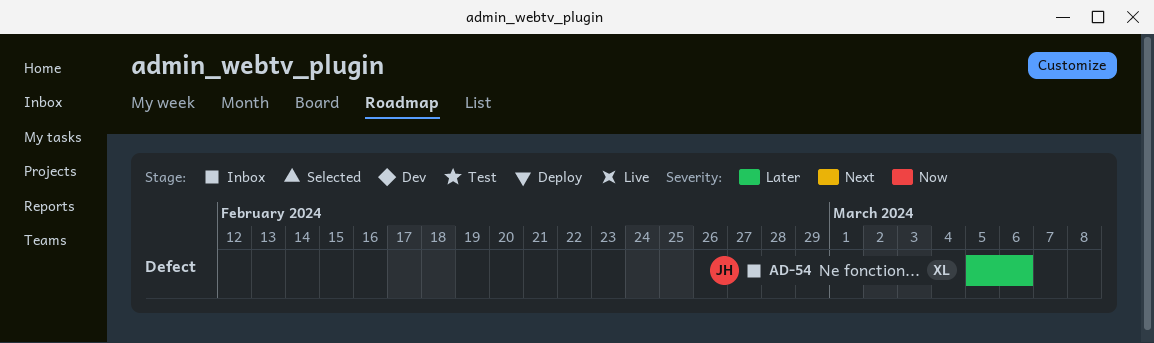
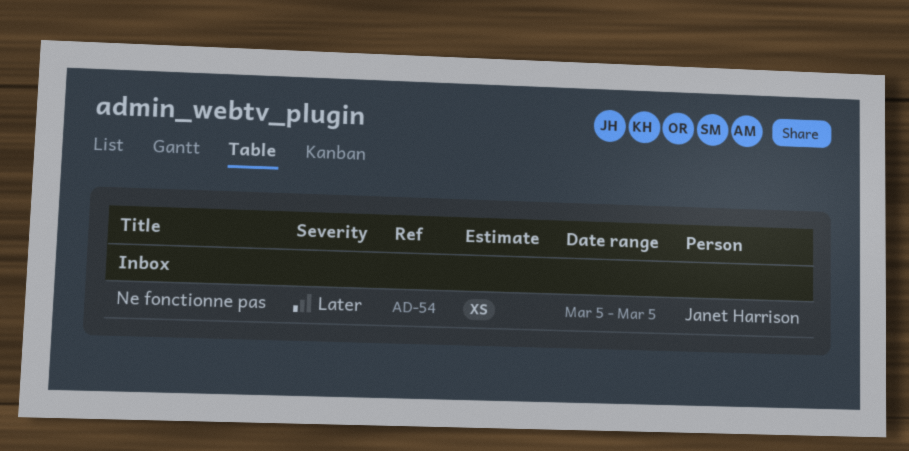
AD-54, estimate: XL -> XS
AD-54, due: Mar 6 -> Mar 5

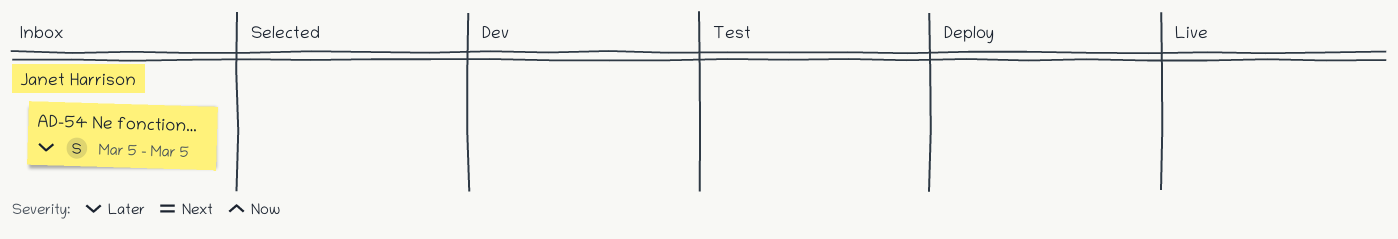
AD-54, estimate: XS -> S

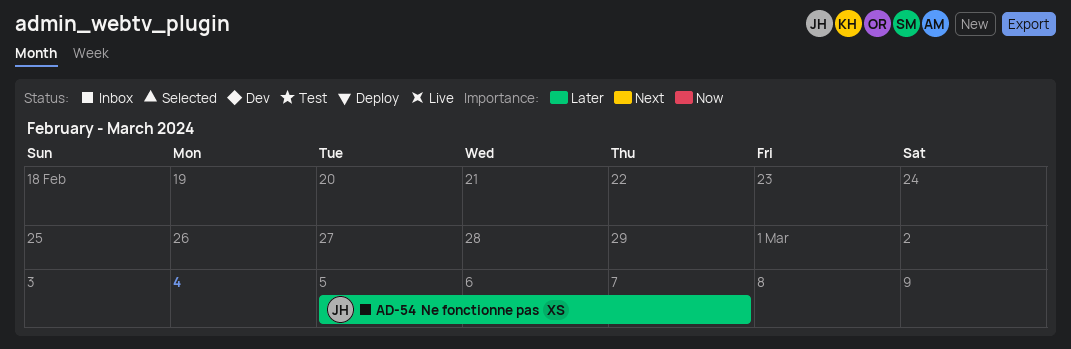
AD-54, estimate: S -> XS
AD-54, due: Mar 5 -> Mar 7

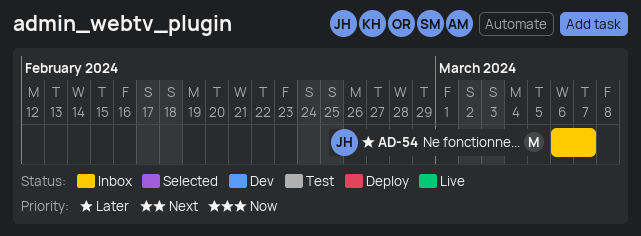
AD-54, estimate: XS -> M
AD-54, start: Mar 5 -> Mar 6

